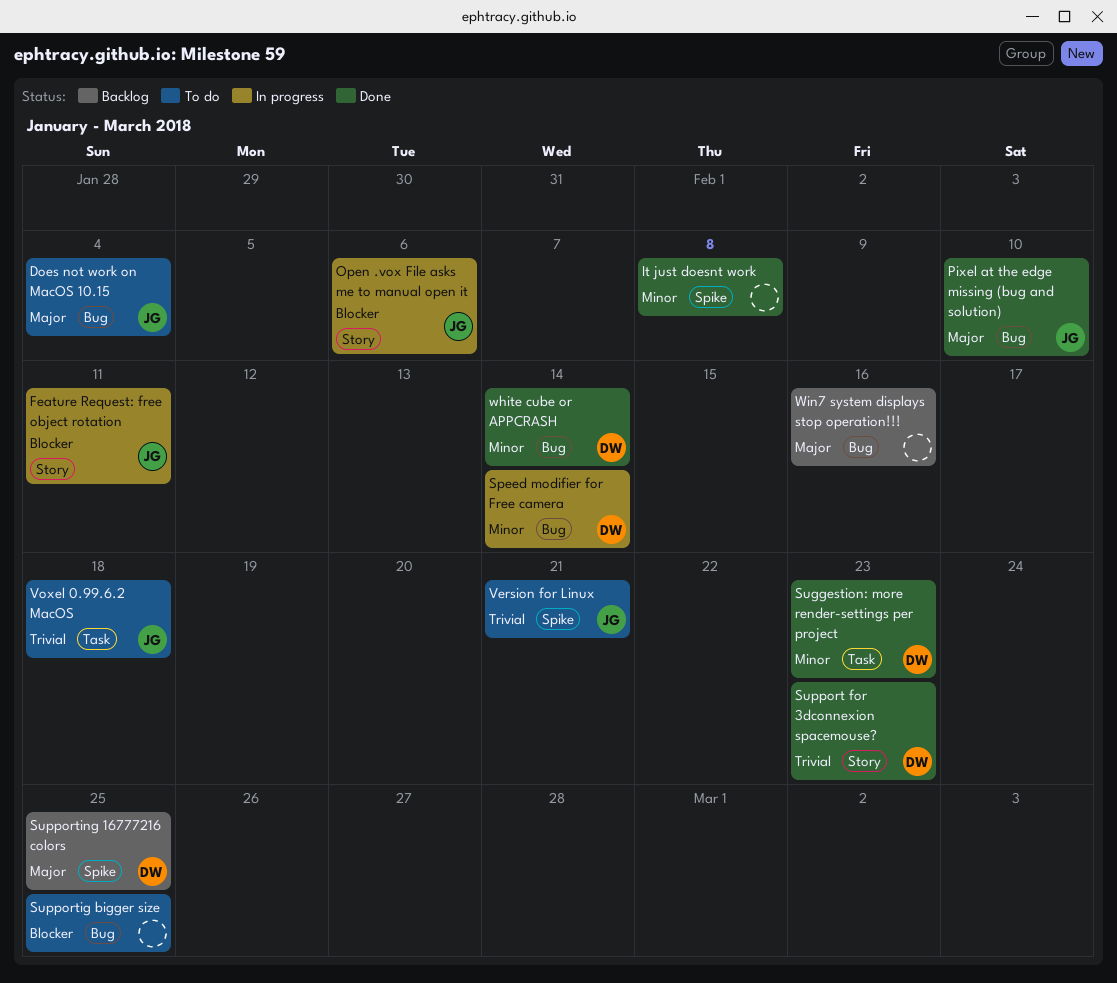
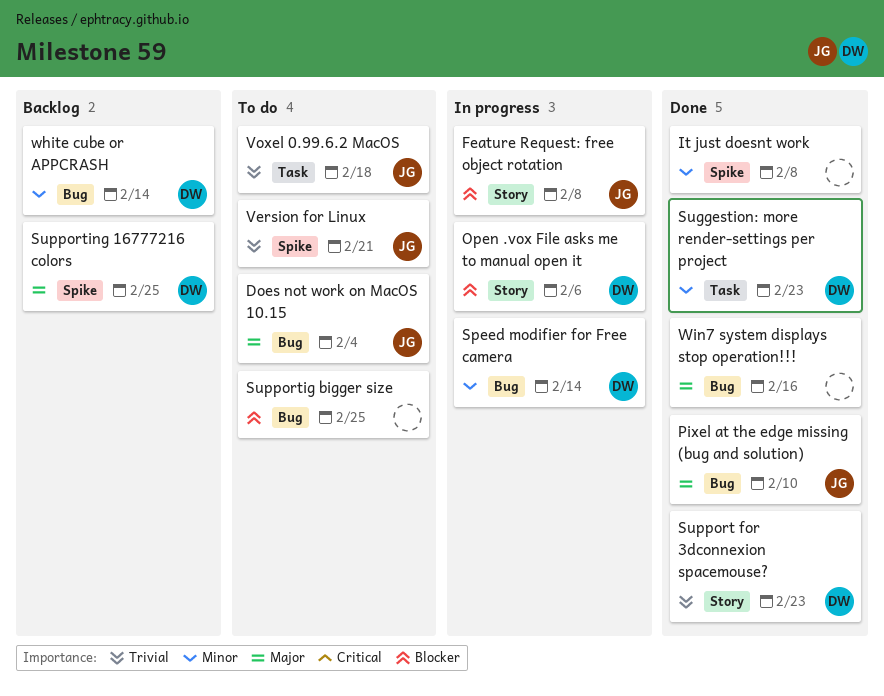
Feature Request: free object rotation, due: Feb 11 -> Feb 8
Open .vox File asks me to manual open it, owner: JG -> DW
white cube or APPCRASH, status: Done -> Backlog
Win7 system displays stop operation!!!, status: Backlog -> Done

